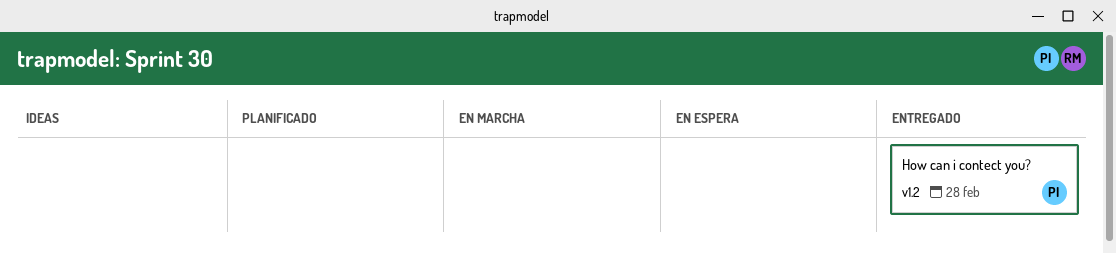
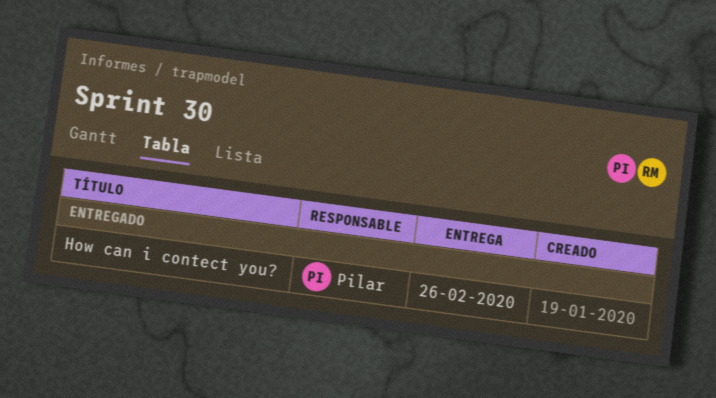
How can i contect you?, due: Feb 28 -> Feb 26

